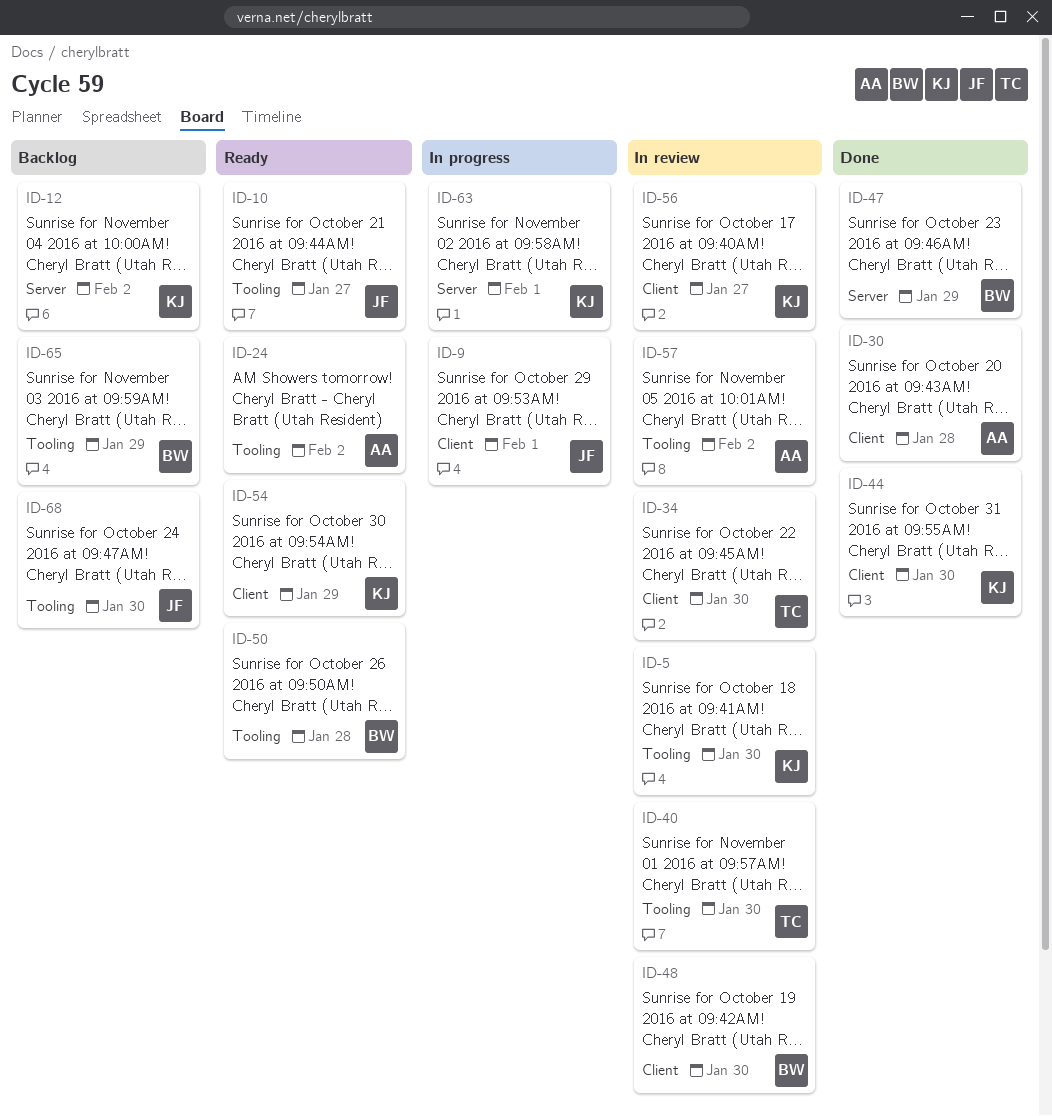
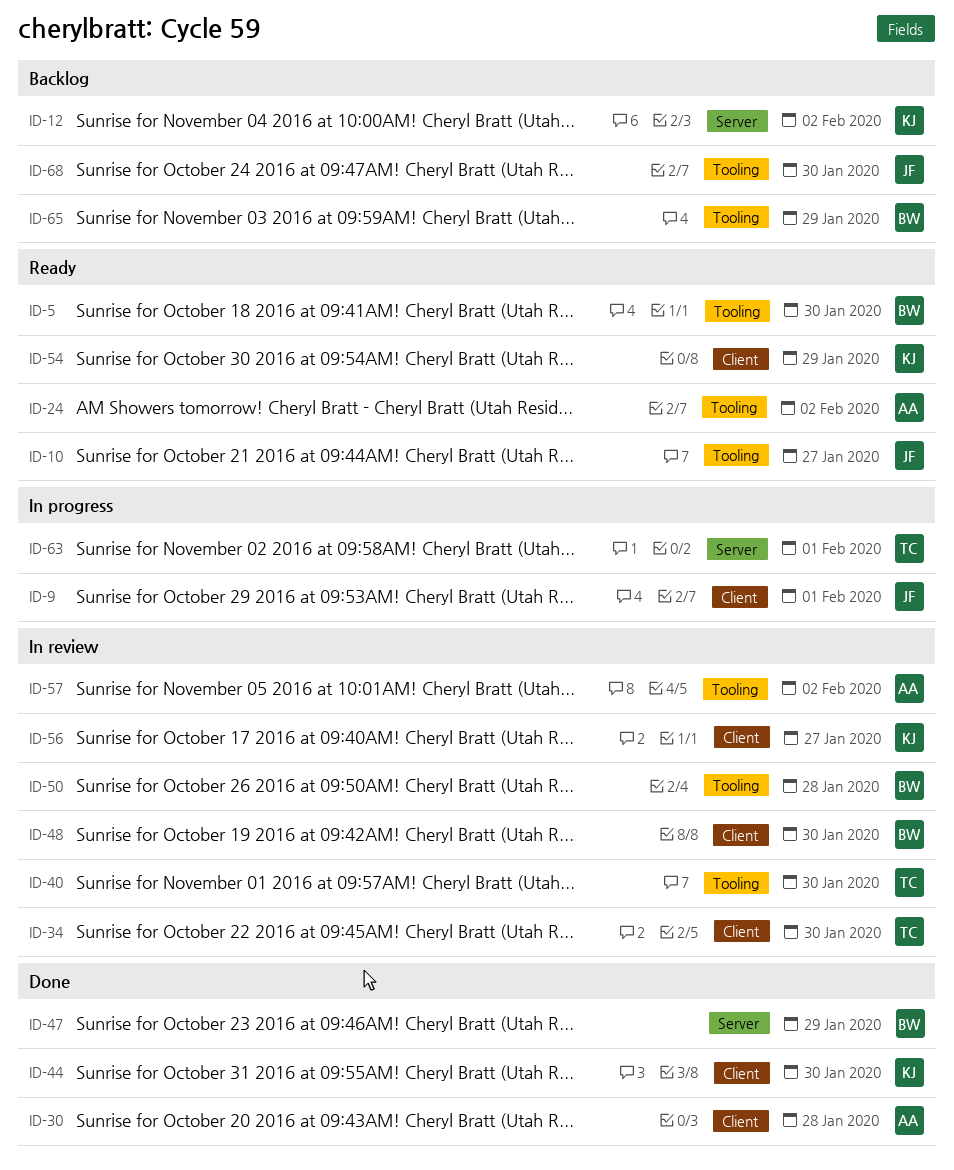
ID-5, status: In review -> Ready
ID-5, owner: KJ -> BW
ID-50, status: Ready -> In review
ID-63, owner: KJ -> TC

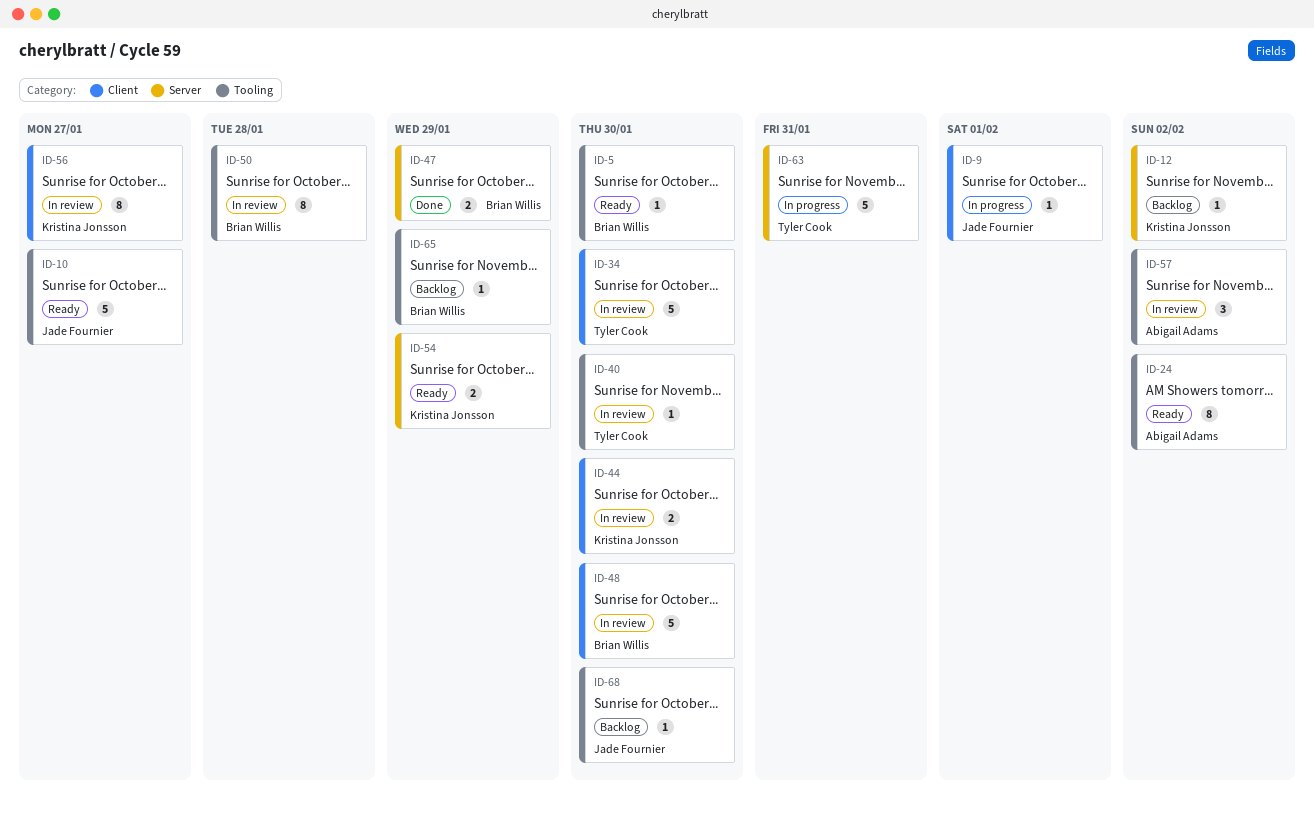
ID-30: present -> none
ID-44, status: Done -> In review
ID-54, label: Client -> Server
ID-63, due: Feb 1 -> Jan 31

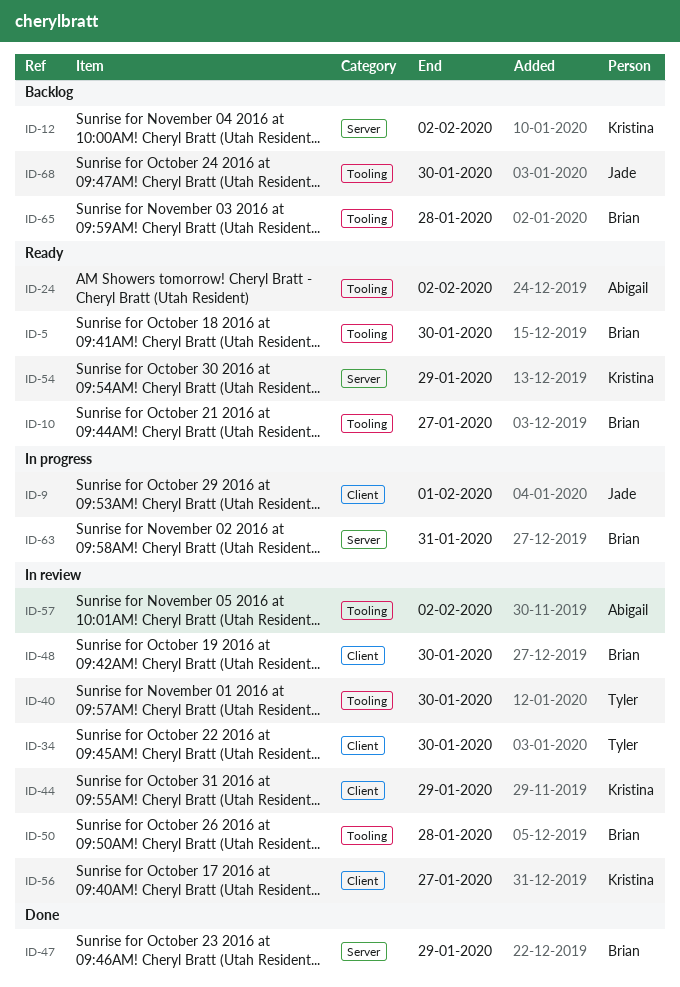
ID-10, owner: Jade Fournier -> Brian Willis
ID-44, due: Jan 30 -> Jan 29
ID-63, owner: Tyler Cook -> Brian Willis
ID-65, due: Jan 29 -> Jan 28

